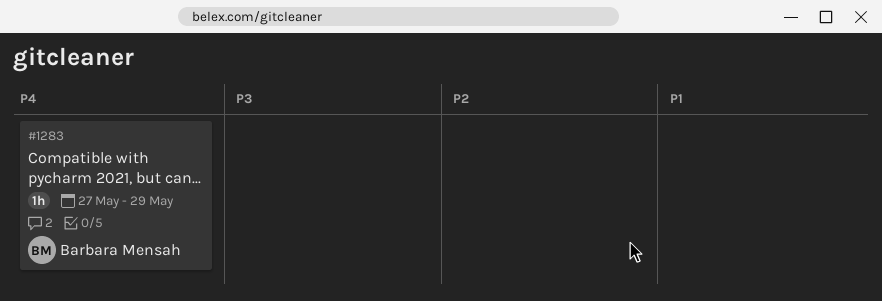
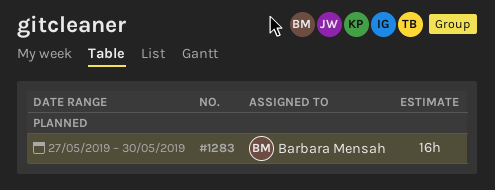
#1283, estimate: 1h -> 16h
#1283, due: May 29 -> May 30

